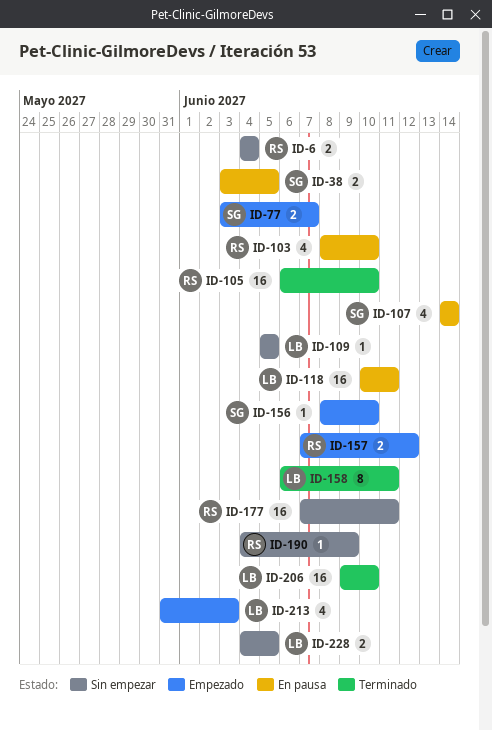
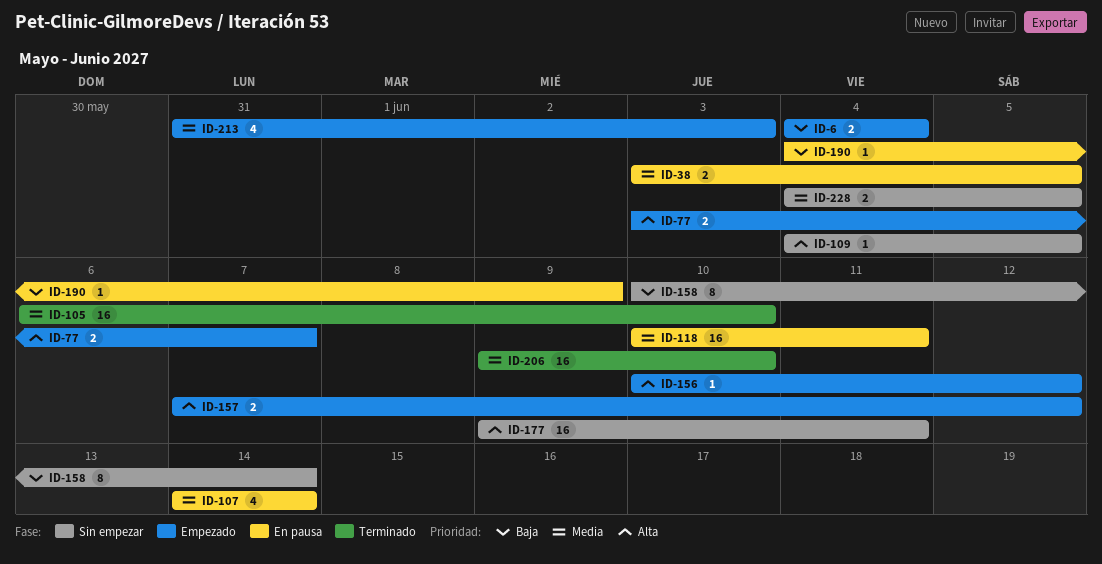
ID-6, status: Sin empezar -> Empezado
ID-103: present -> none
ID-109, start: Jun 5 -> Jun 4
ID-156, start: Jun 8 -> Jun 10
ID-156, due: Jun 10 -> Jun 12
ID-158, status: Terminado -> Sin empezar
ID-158, start: Jun 6 -> Jun 10
ID-158, due: Jun 11 -> Jun 14
ID-177, start: Jun 7 -> Jun 9
ID-190, status: Sin empezar -> En pausa

